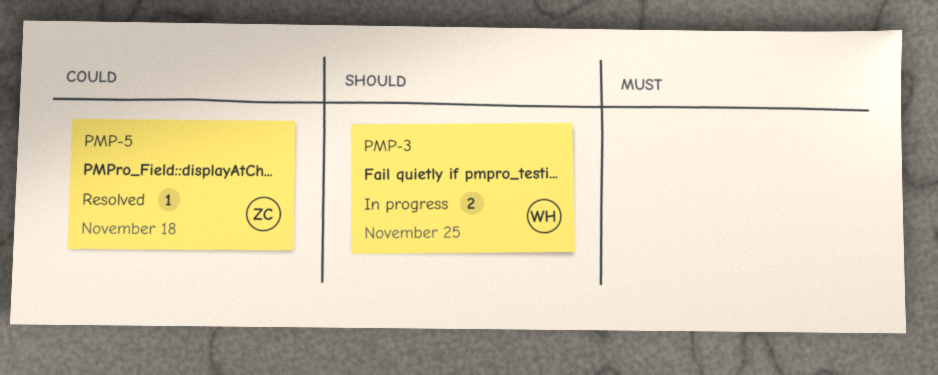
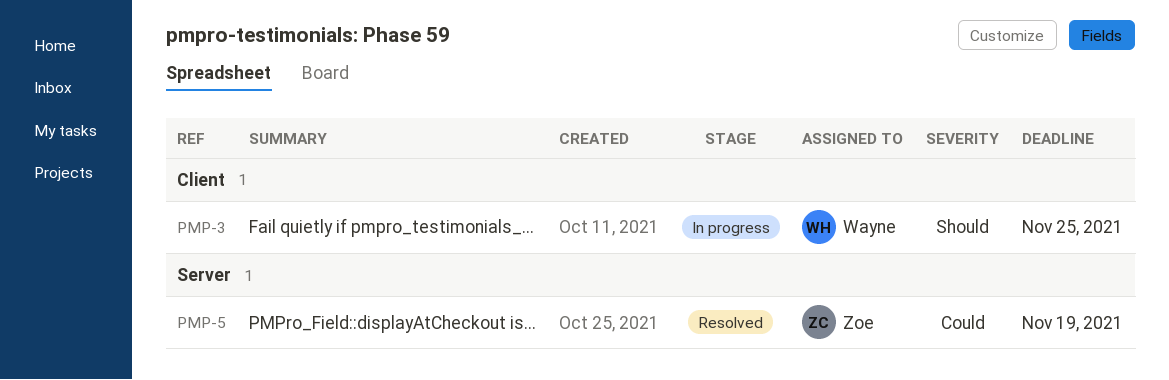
PMP-5, due: Nov 18 -> Nov 19

